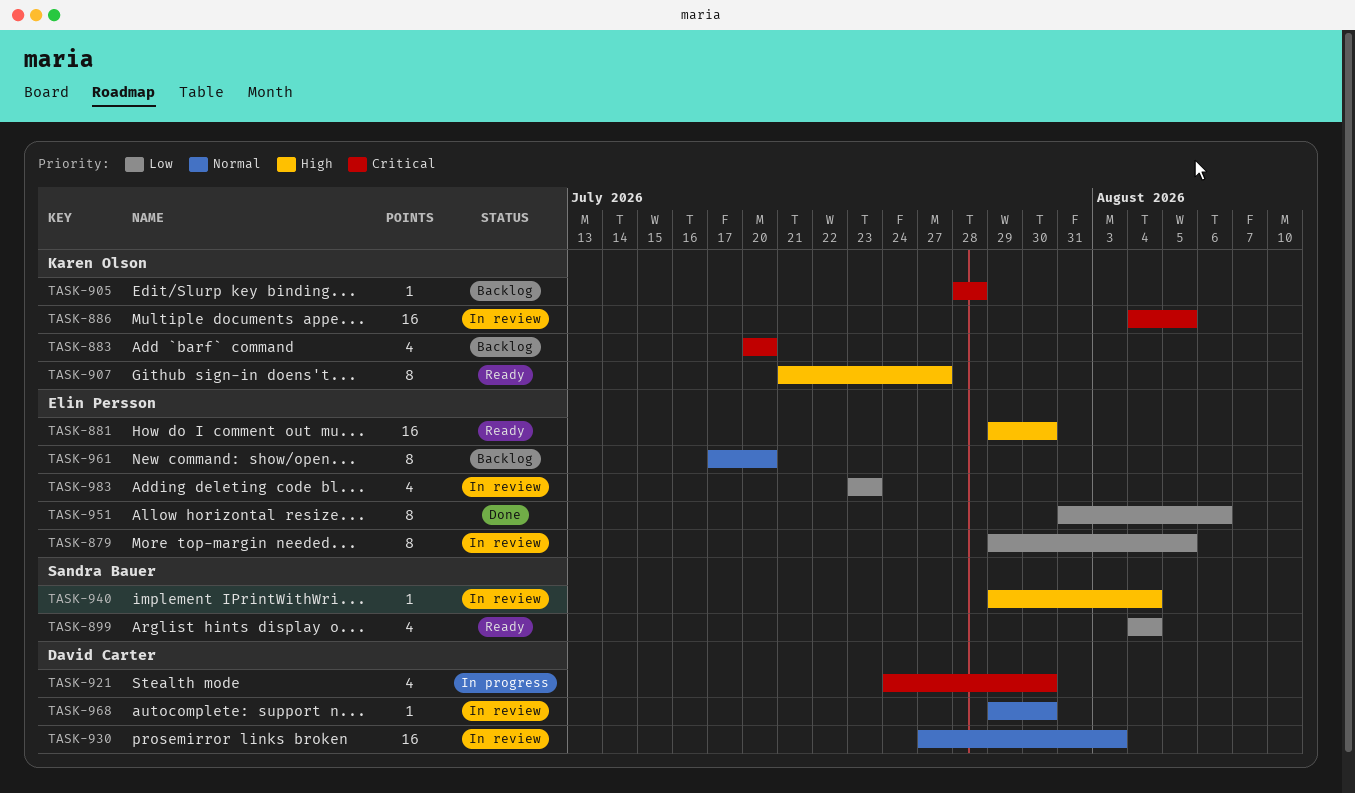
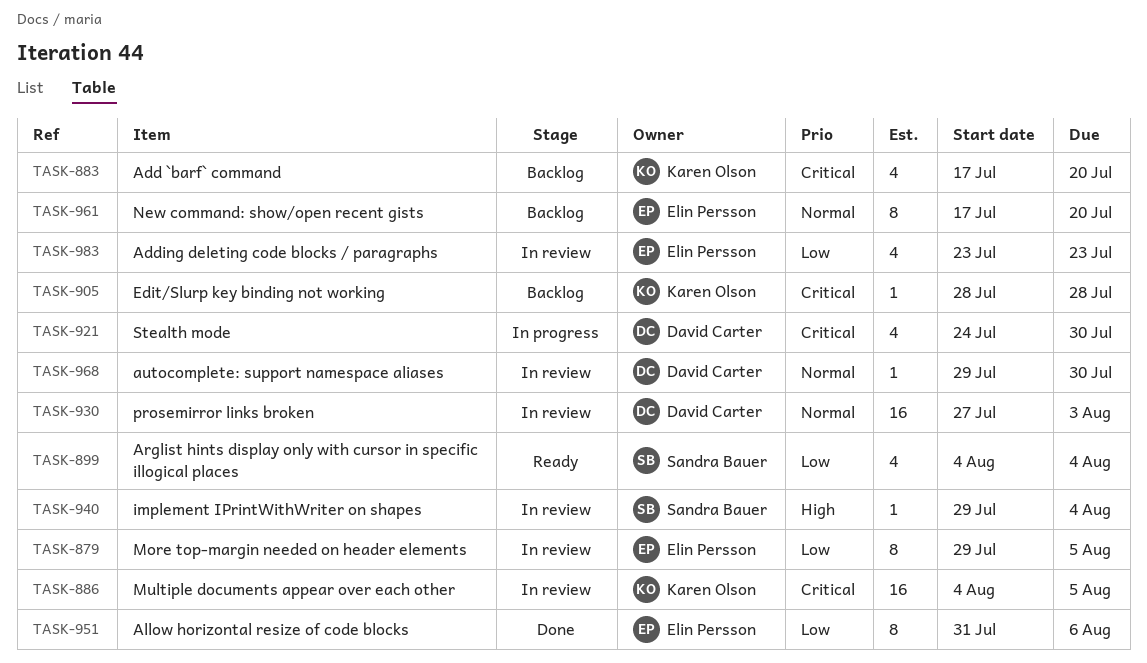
TASK-881: present -> none
TASK-883, start: Jul 20 -> Jul 17
TASK-907: present -> none

